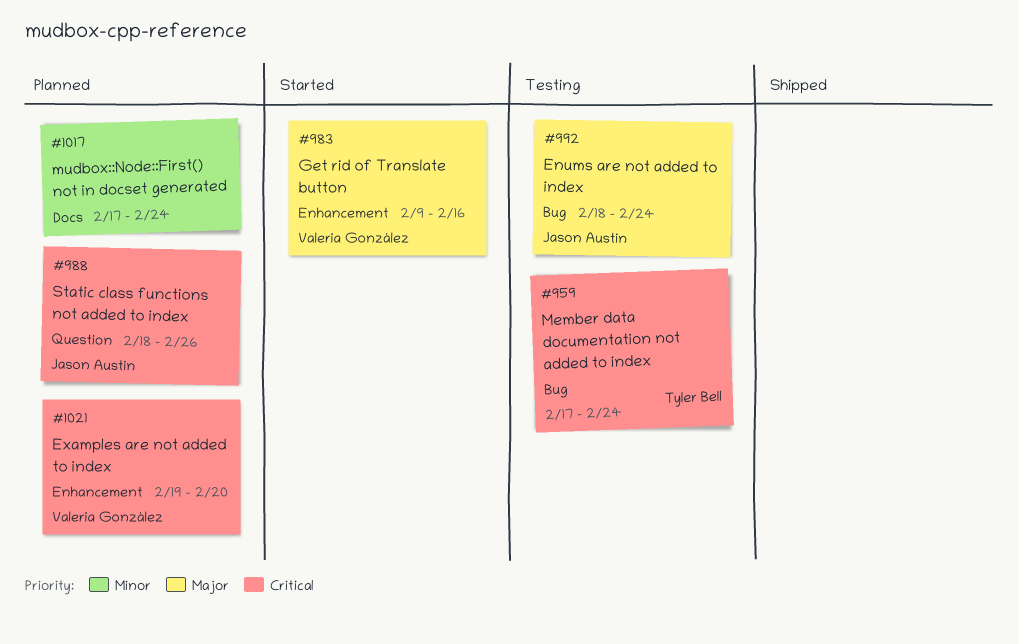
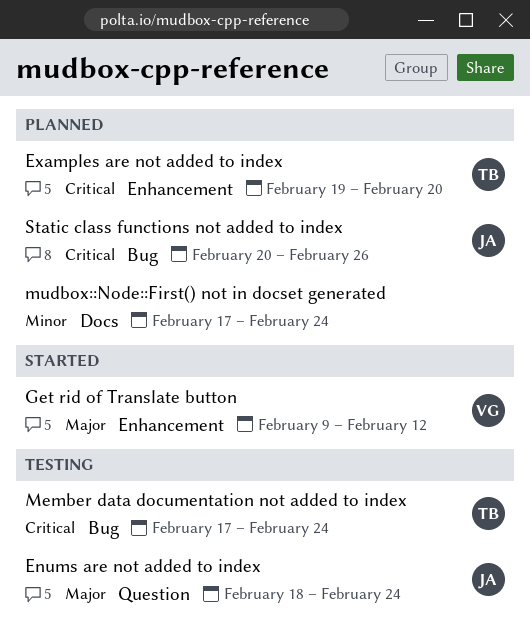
Enums are not added to index, label: Bug -> Question
Examples are not added to index, owner: Valeria González -> Tyler Bell
Get rid of Translate button, due: Feb 16 -> Feb 12
Static class functions not added to index, label: Question -> Bug
Static class functions not added to index, start: Feb 18 -> Feb 20

